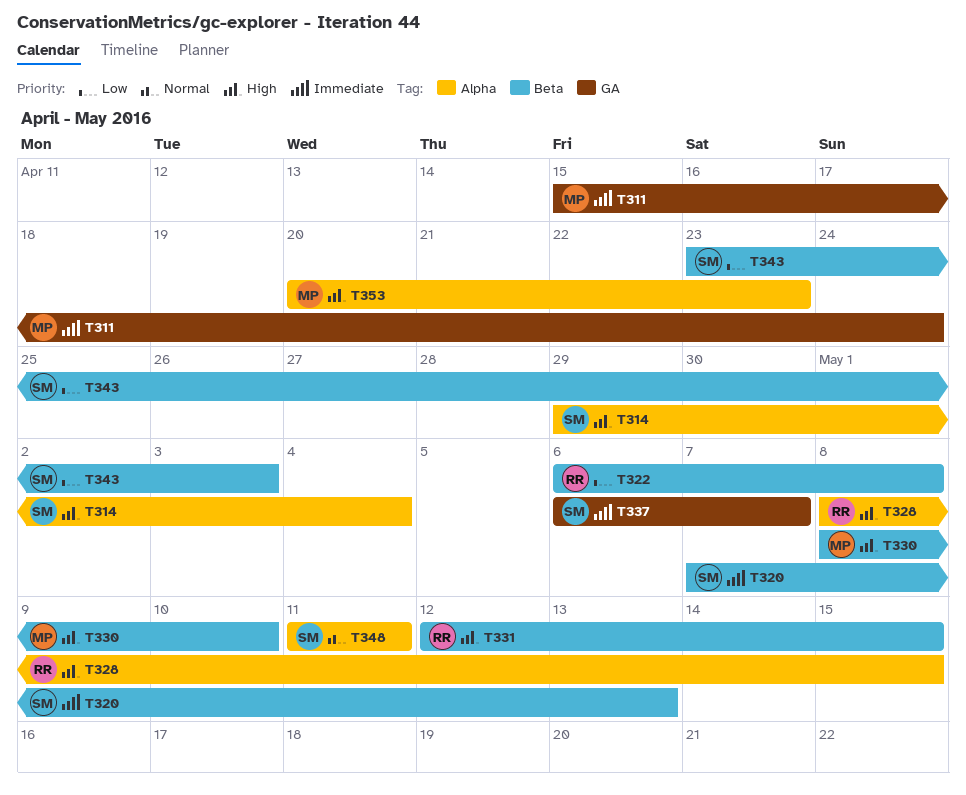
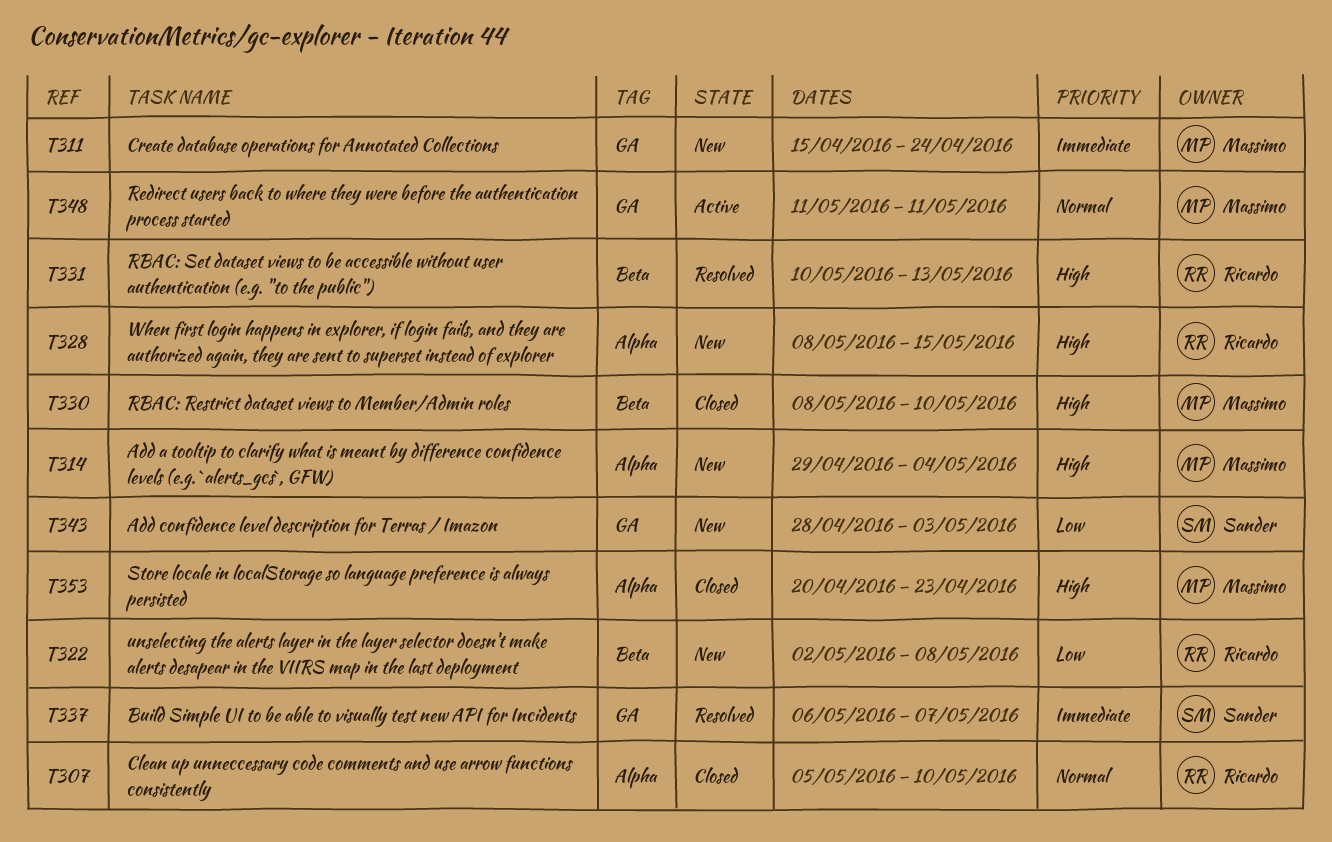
T307: none -> present
T314, owner: Sander -> Massimo
T320: present -> none
T322, start: May 6 -> May 2
T331, start: May 12 -> May 10
T331, due: May 15 -> May 13
T343, label: Beta -> GA
T343, start: Apr 23 -> Apr 28
T348, owner: Sander -> Massimo
T348, label: Alpha -> GA

